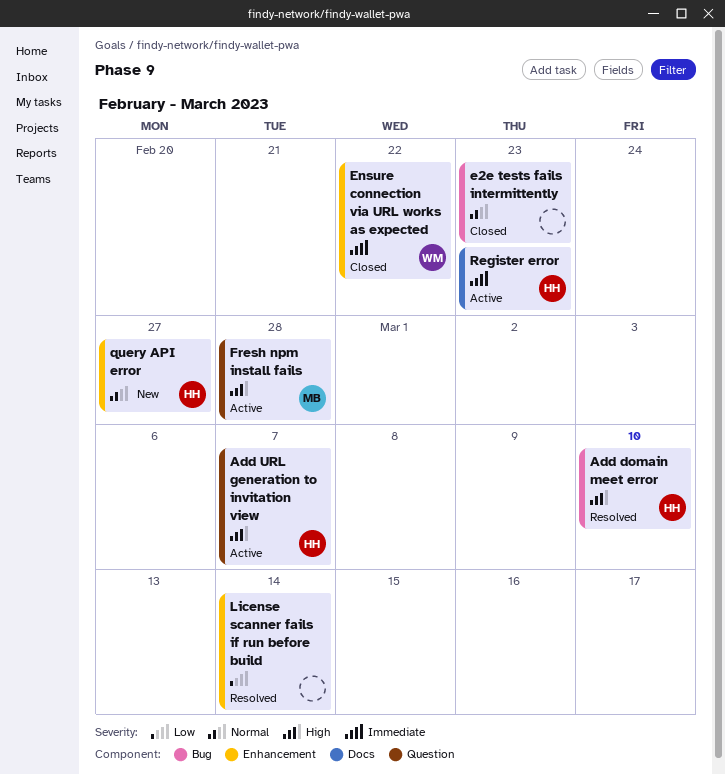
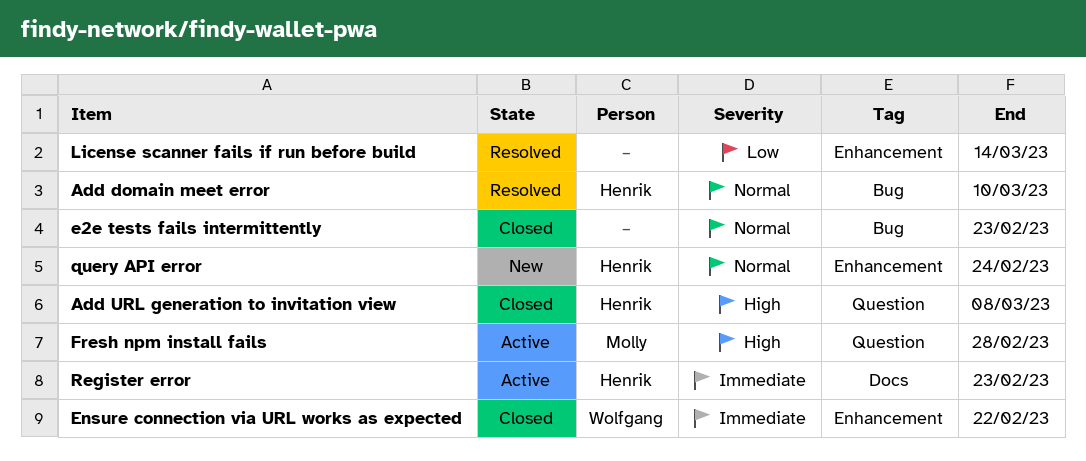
Add domain meet error, priority: High -> Normal
Add URL generation to invitation view, status: Active -> Closed
Add URL generation to invitation view, due: Mar 7 -> Mar 8
query API error, due: Feb 27 -> Feb 24

